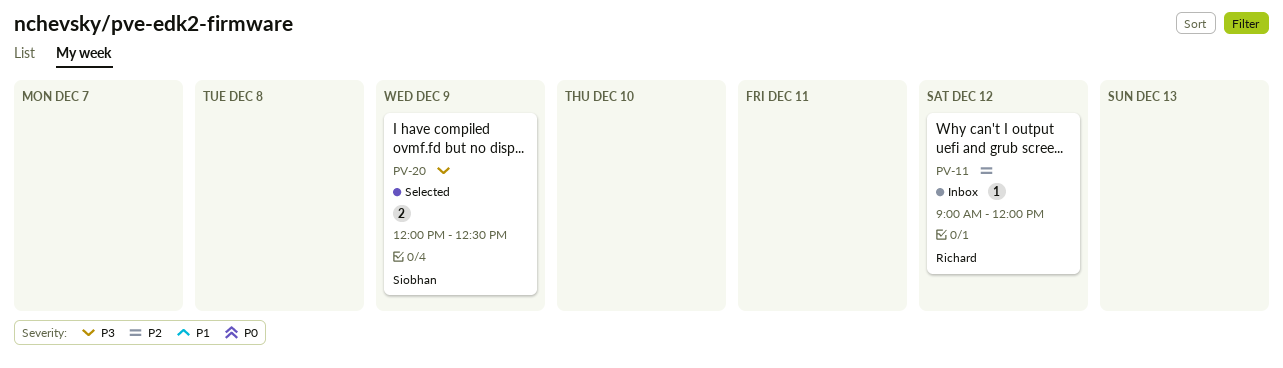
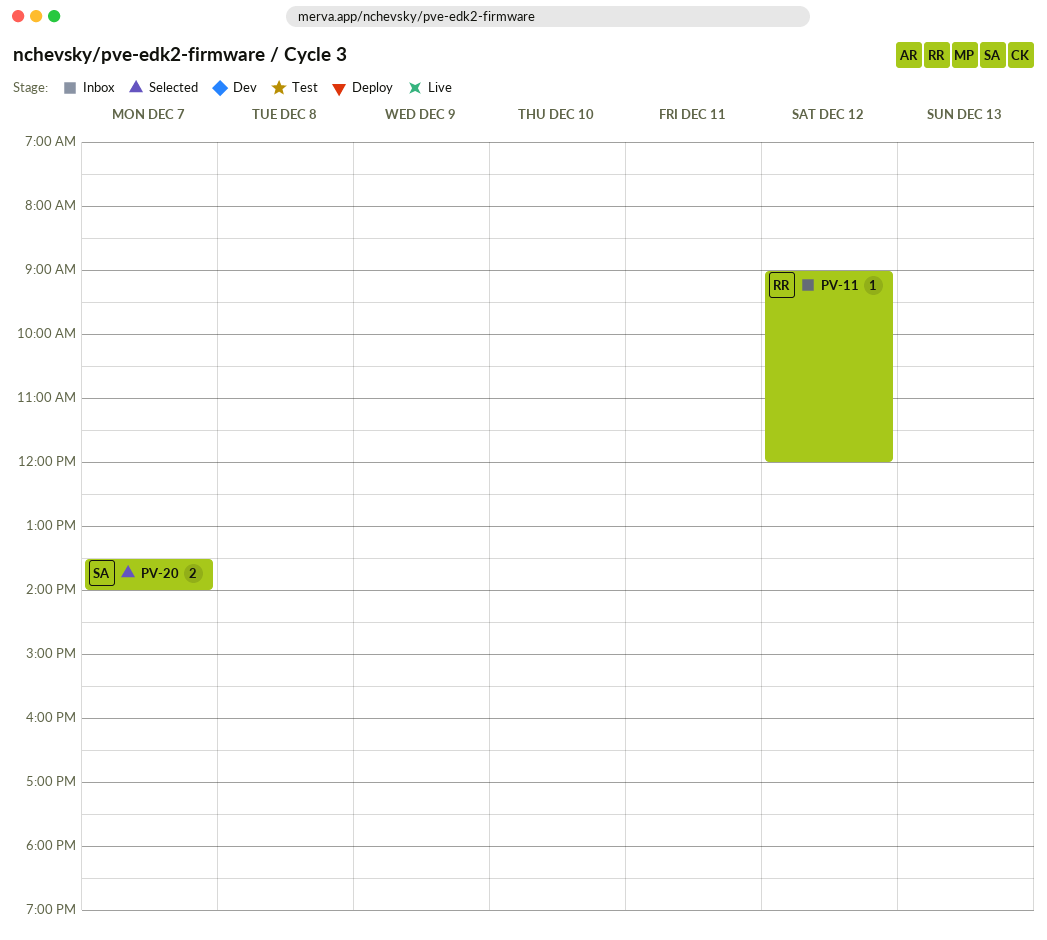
PV-20, day: Dec 9 -> Dec 7
PV-20, begins: 12:00 -> 13:30
PV-20, ends: 12:30 -> 14:00

